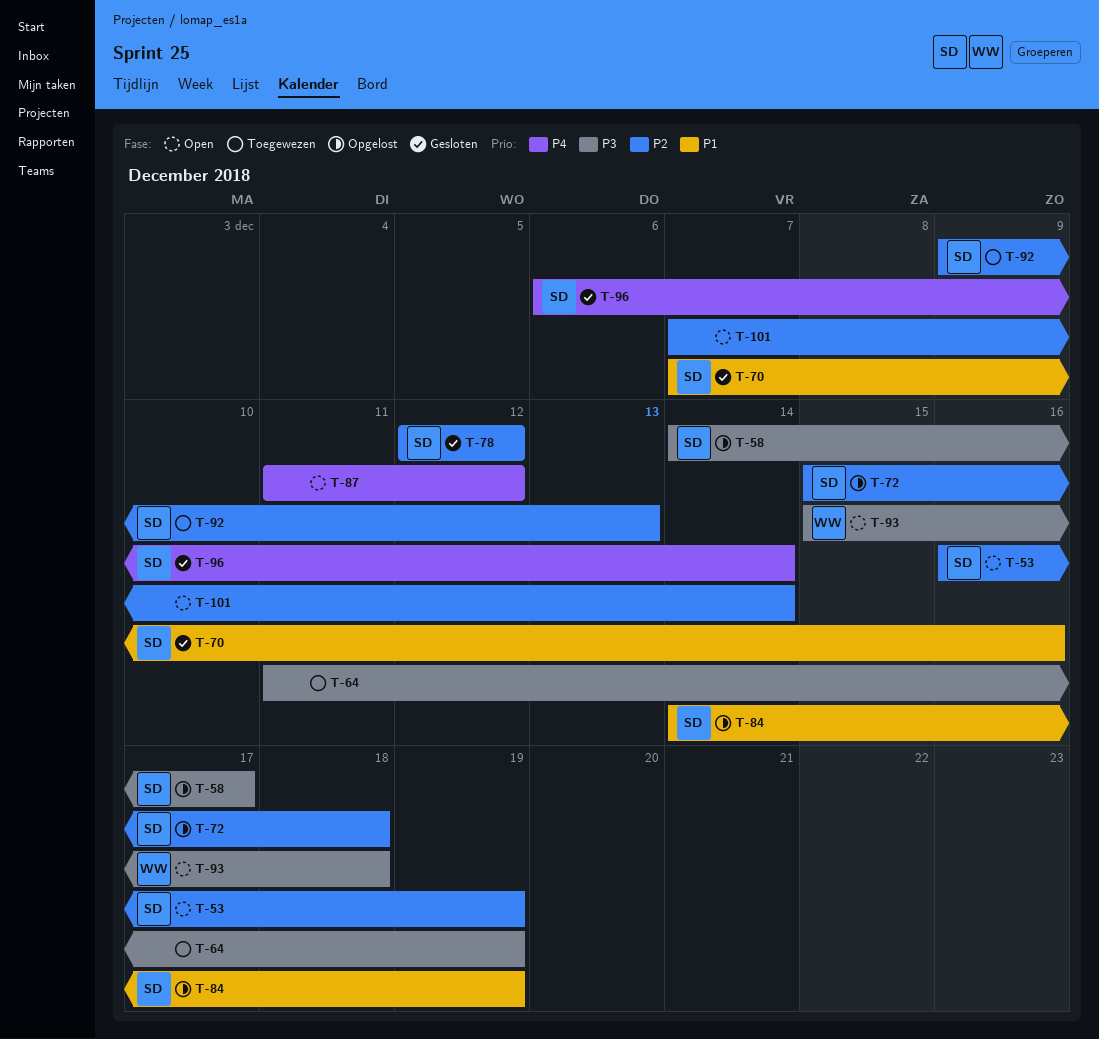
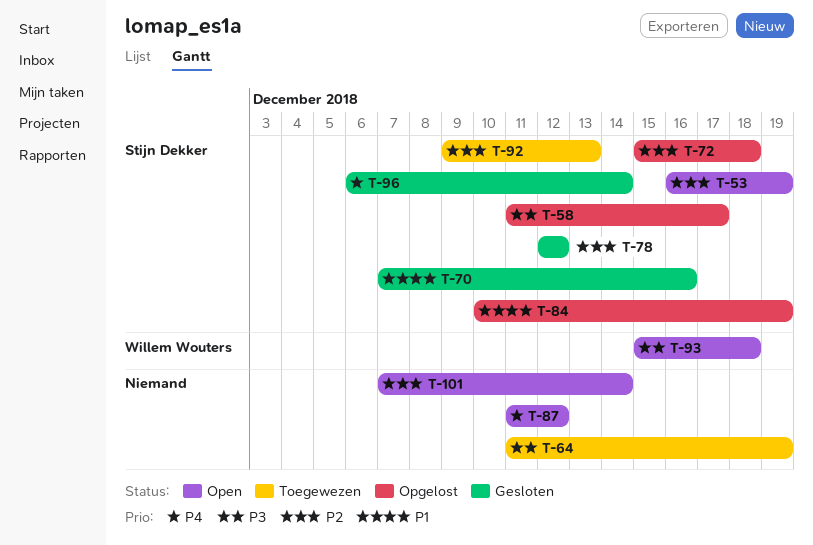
T-58, start: Dec 14 -> Dec 11
T-84, start: Dec 14 -> Dec 10

